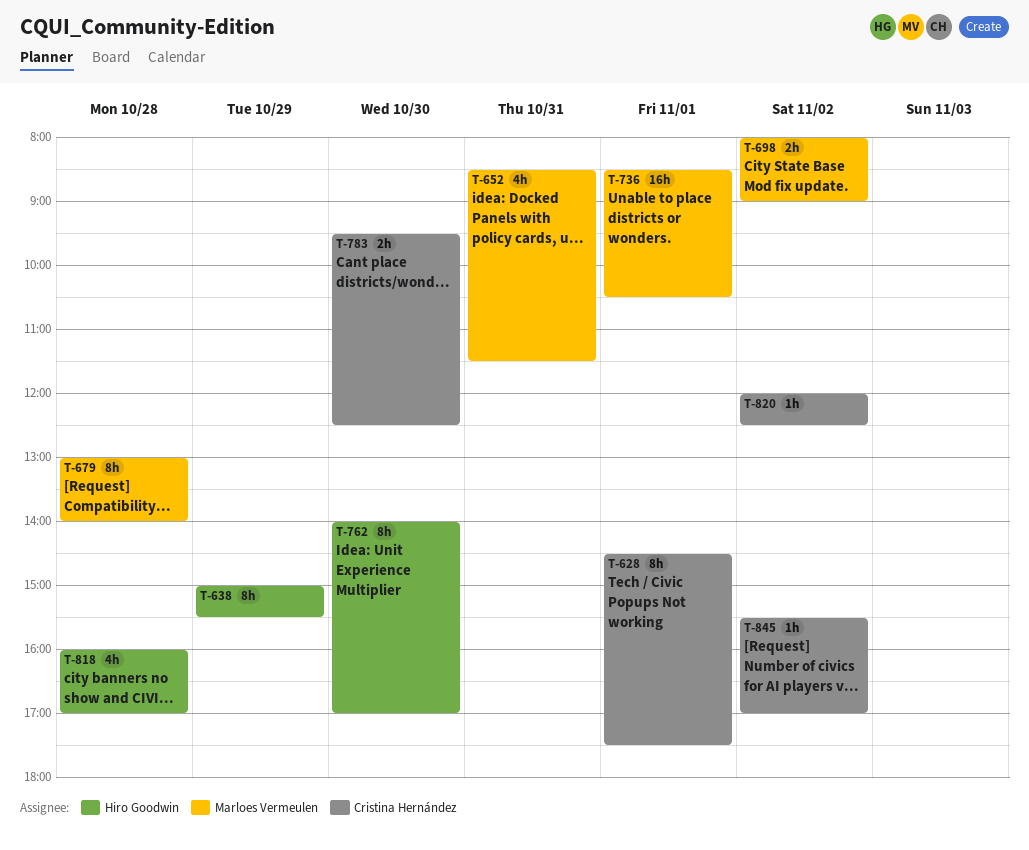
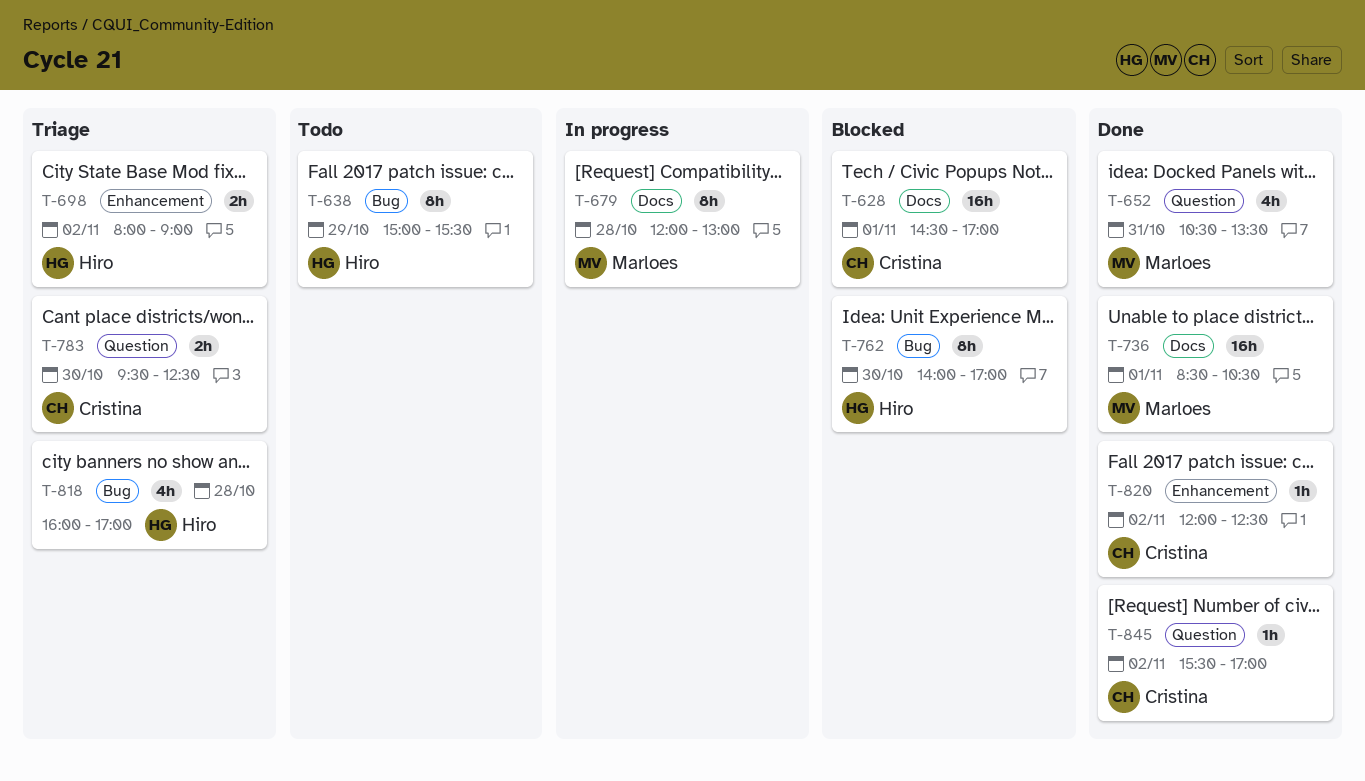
T-628, estimate: 8h -> 16h
T-628, ends: 17:30 -> 17:00
T-652, begins: 08:30 -> 10:30
T-652, ends: 11:30 -> 13:30
T-679, begins: 13:00 -> 12:00
T-679, ends: 14:00 -> 13:00
T-698, owner: Marloes Vermeulen -> Hiro Goodwin

